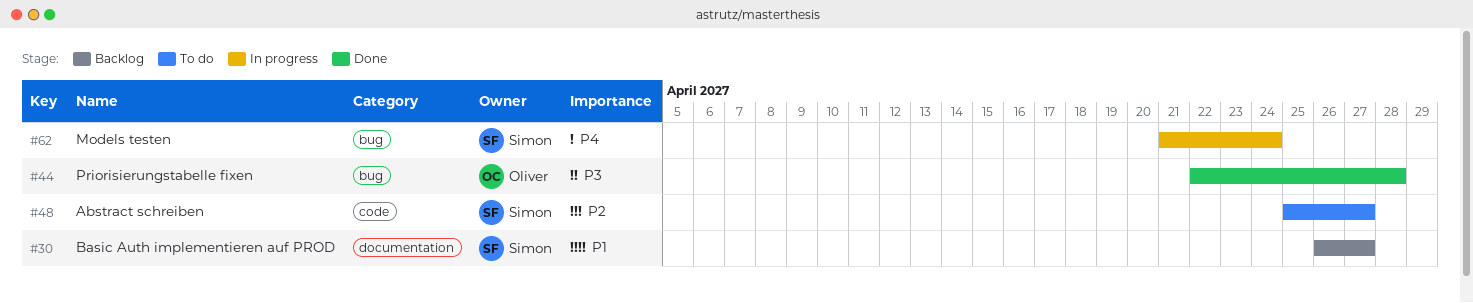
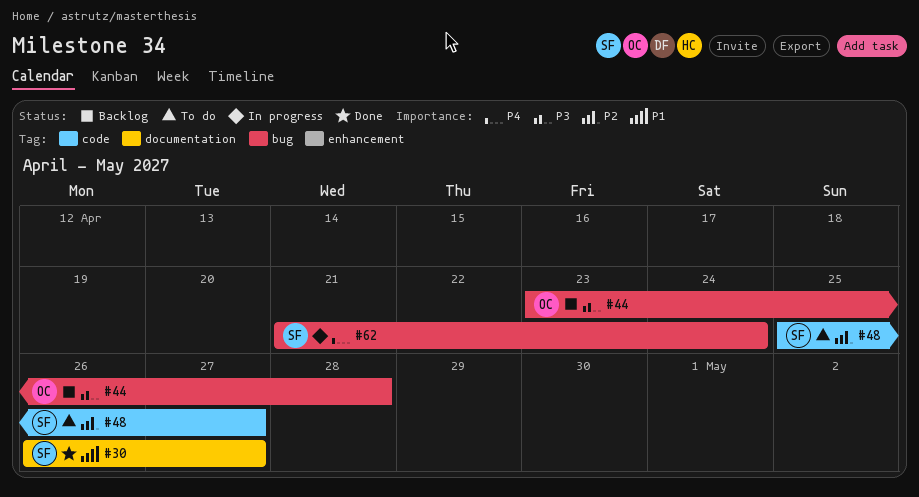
#30, status: Backlog -> Done
#44, status: Done -> Backlog
#44, start: Apr 22 -> Apr 23

